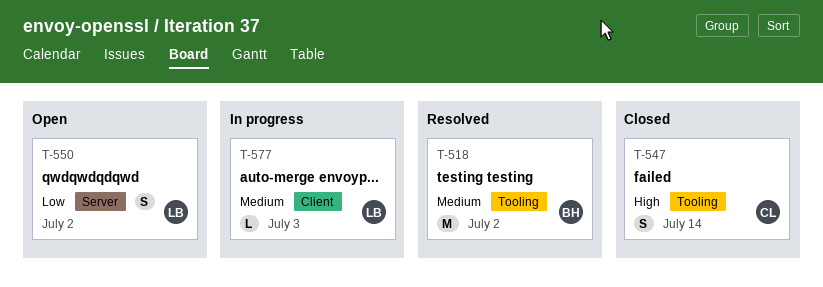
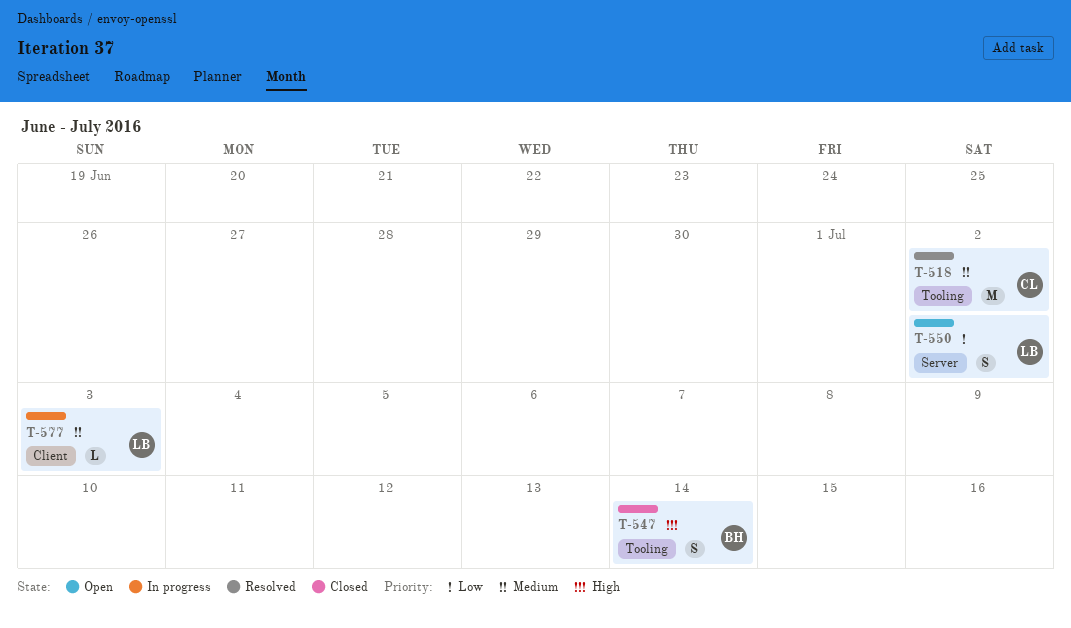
T-518, owner: BH -> CL
T-547, owner: CL -> BH

